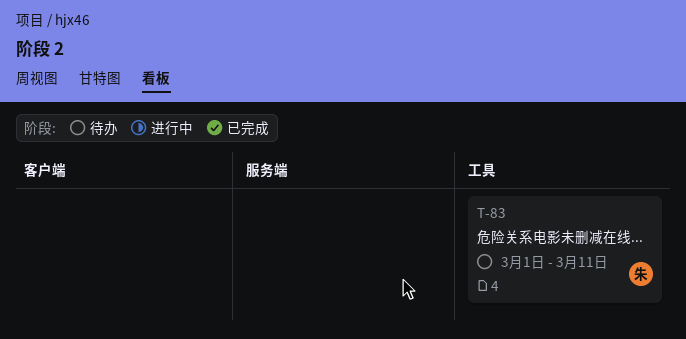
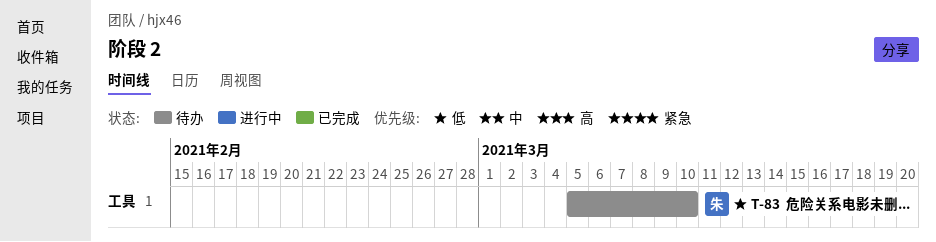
T-83, start: Mar 1 -> Mar 5
T-83, due: Mar 11 -> Mar 10

